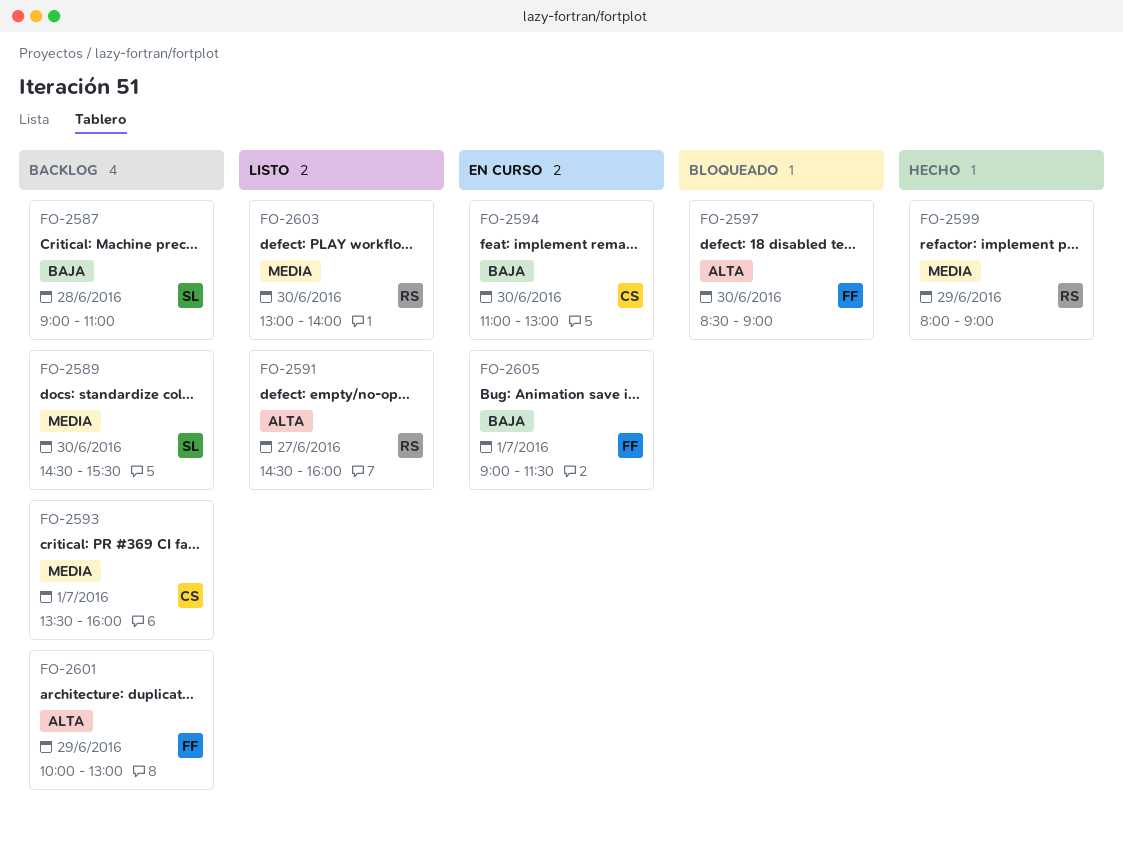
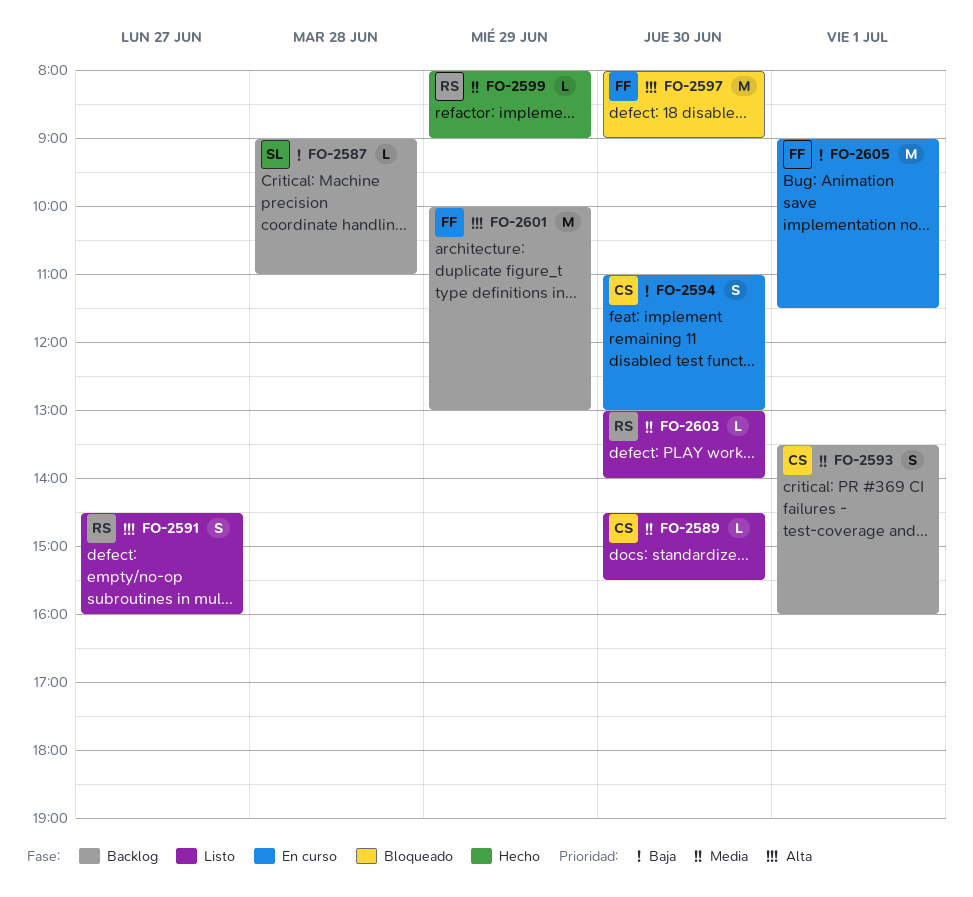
FO-2589, status: Backlog -> Listo
FO-2589, owner: SL -> CS
FO-2597, begins: 08:30 -> 08:00

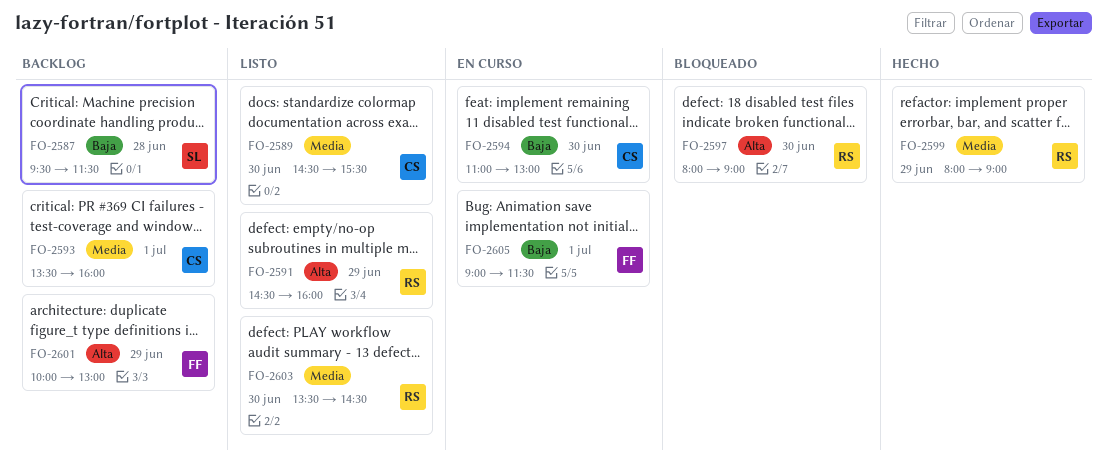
FO-2587, begins: 09:00 -> 09:30
FO-2587, ends: 11:00 -> 11:30
FO-2591, day: Jun 27 -> Jun 29
FO-2597, owner: FF -> RS
FO-2603, begins: 13:00 -> 13:30
FO-2603, ends: 14:00 -> 14:30

